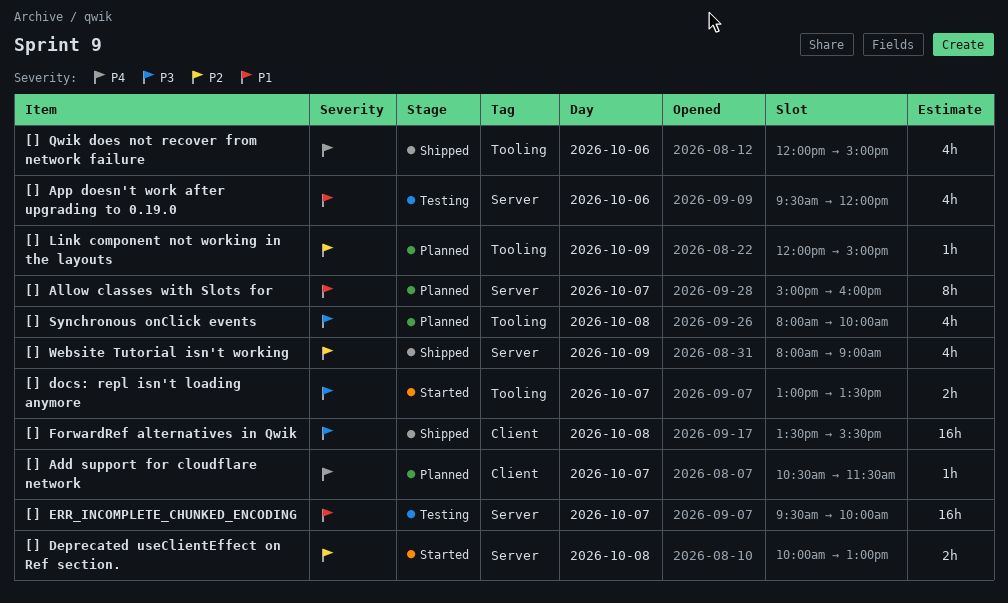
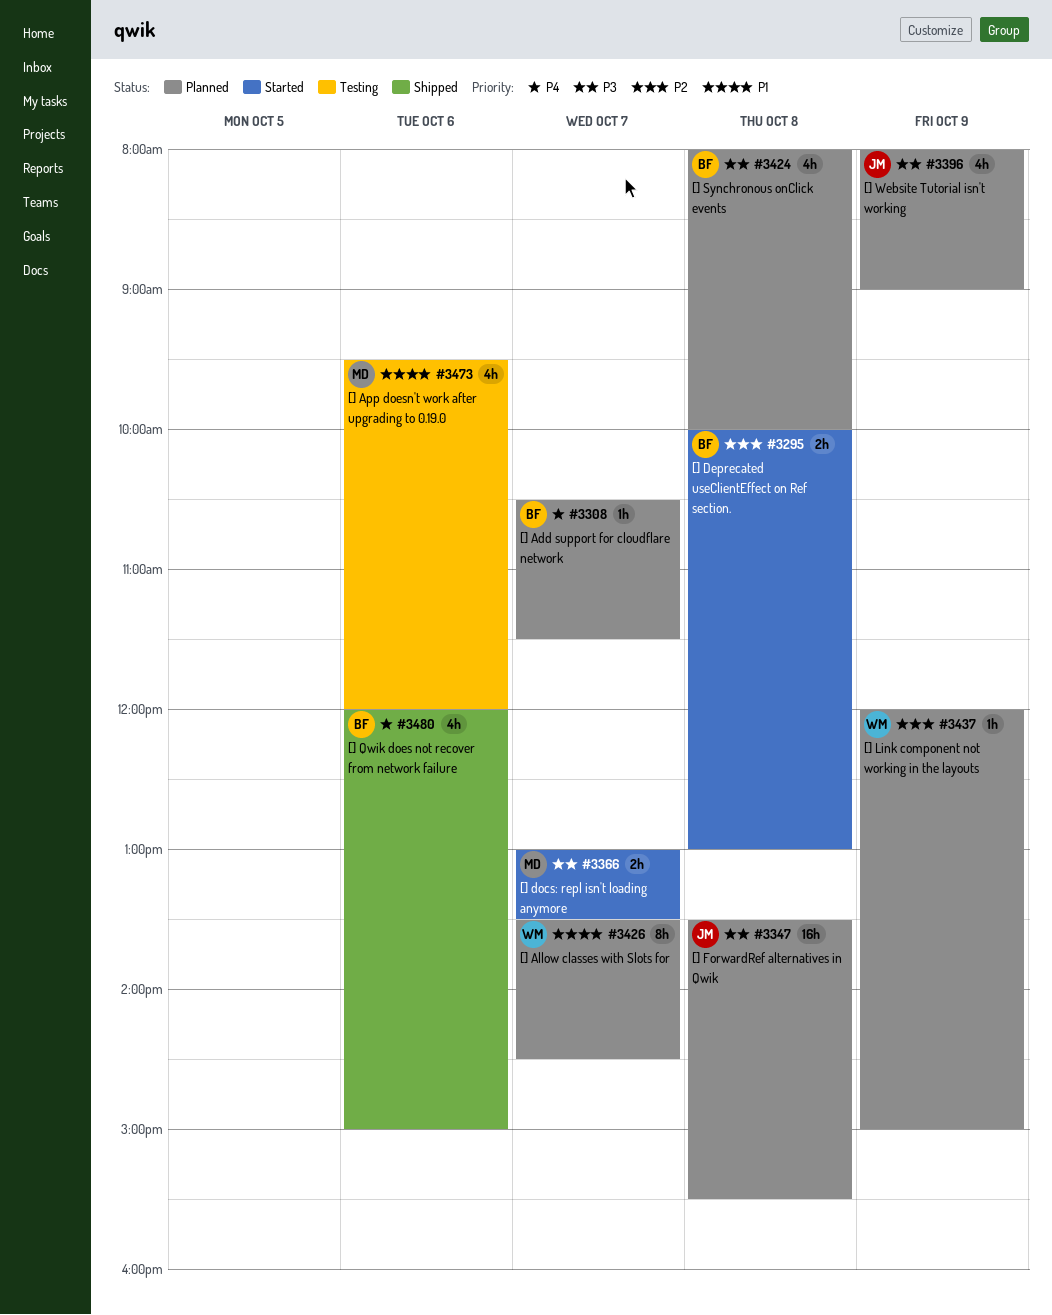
[] Allow classes with Slots for, begins: 15:00 -> 13:30
[] Allow classes with Slots for, ends: 16:00 -> 14:30
[] ERR_INCOMPLETE_CHUNKED_ENCODING: present -> none
[] ForwardRef alternatives in Qwik, status: Shipped -> Planned
[] Website Tutorial isn't working, status: Shipped -> Planned
[] Website Tutorial isn't working, priority: P2 -> P3

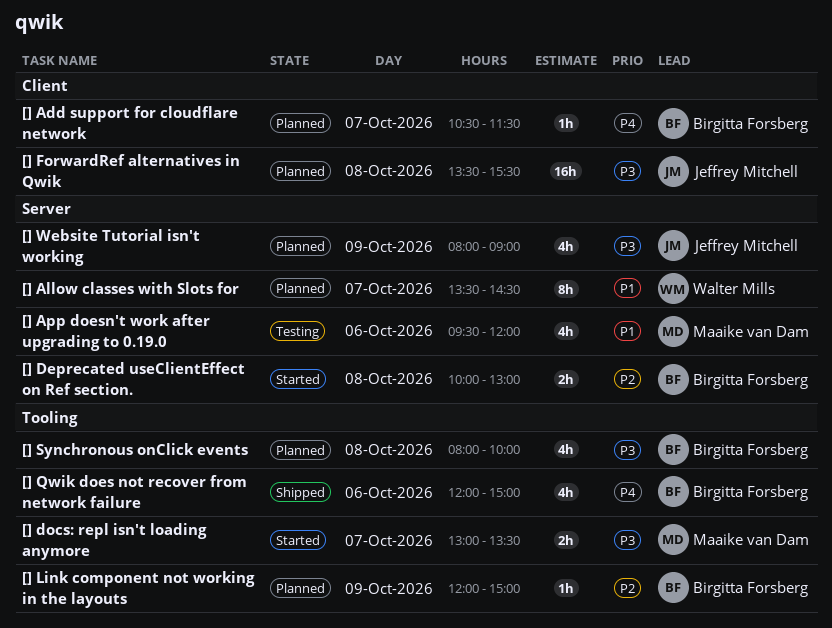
[] Link component not working in the layouts, owner: Walter Mills -> Birgitta Forsberg

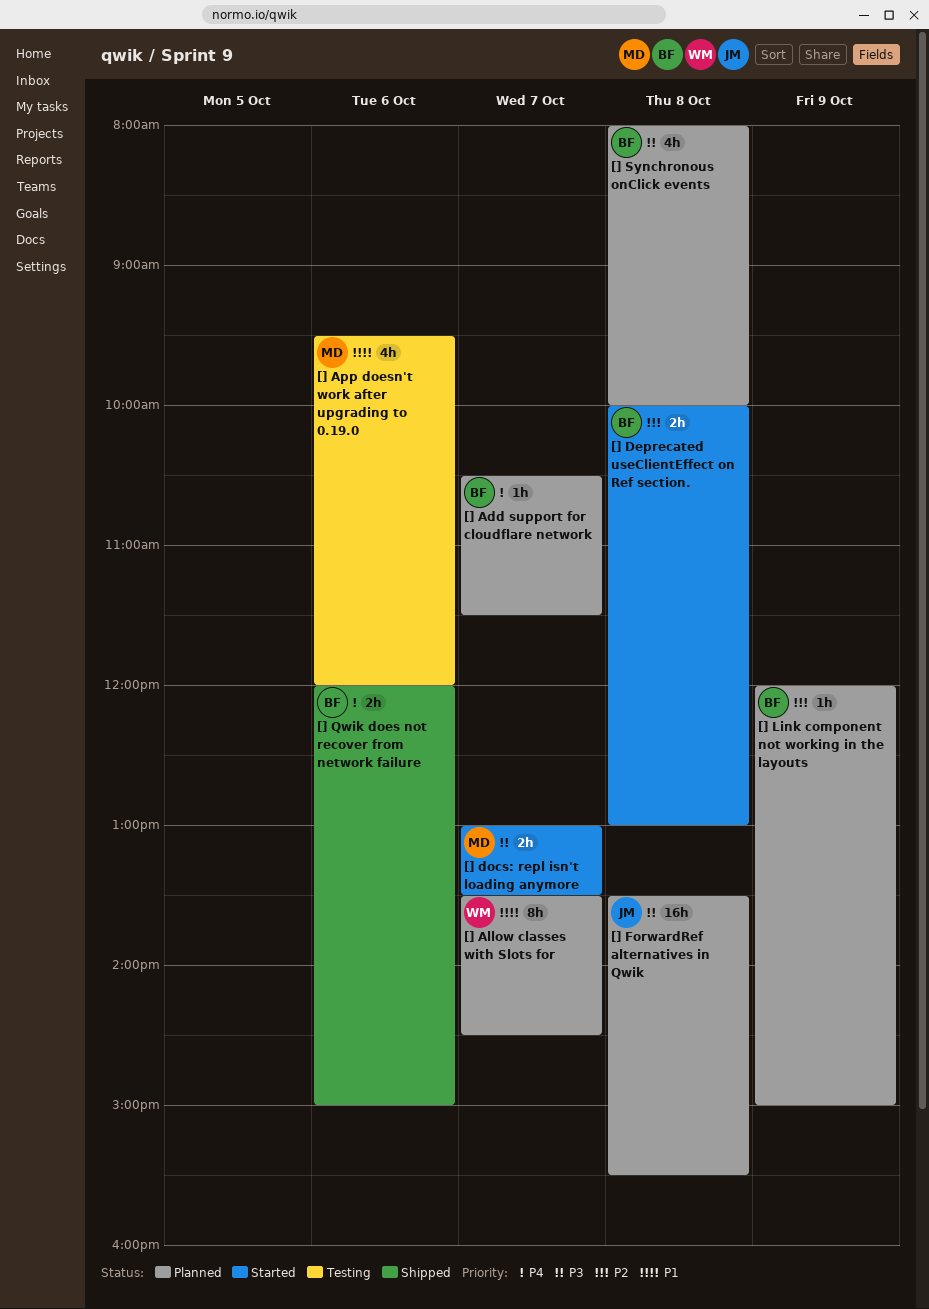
[] Qwik does not recover from network failure, estimate: 4h -> 2h
[] Website Tutorial isn't working: present -> none

